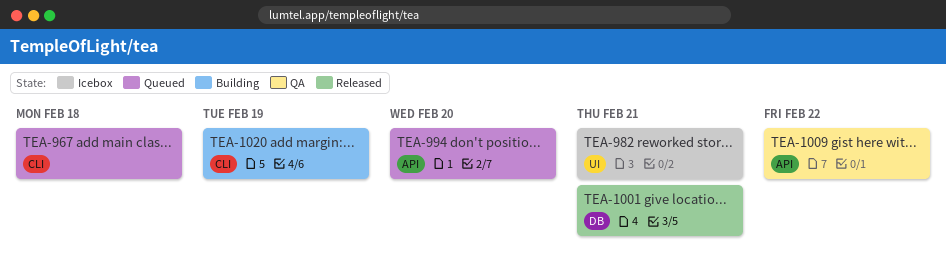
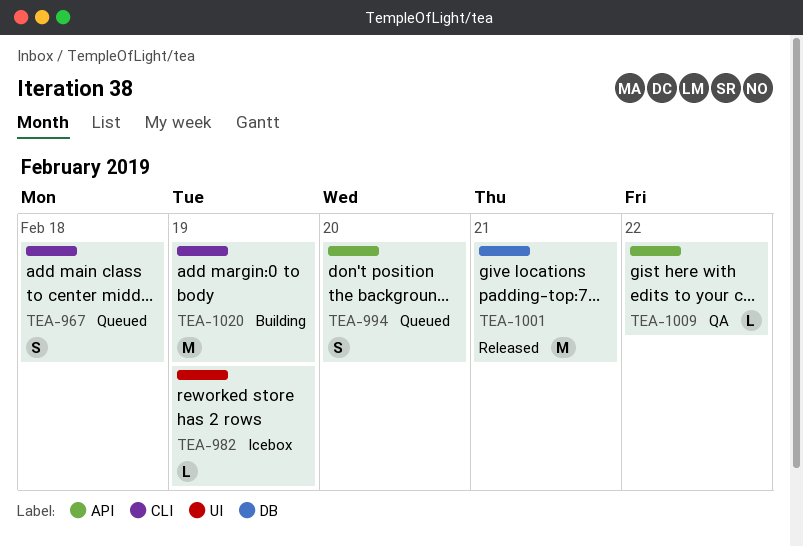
TEA-982, due: Feb 21 -> Feb 19

